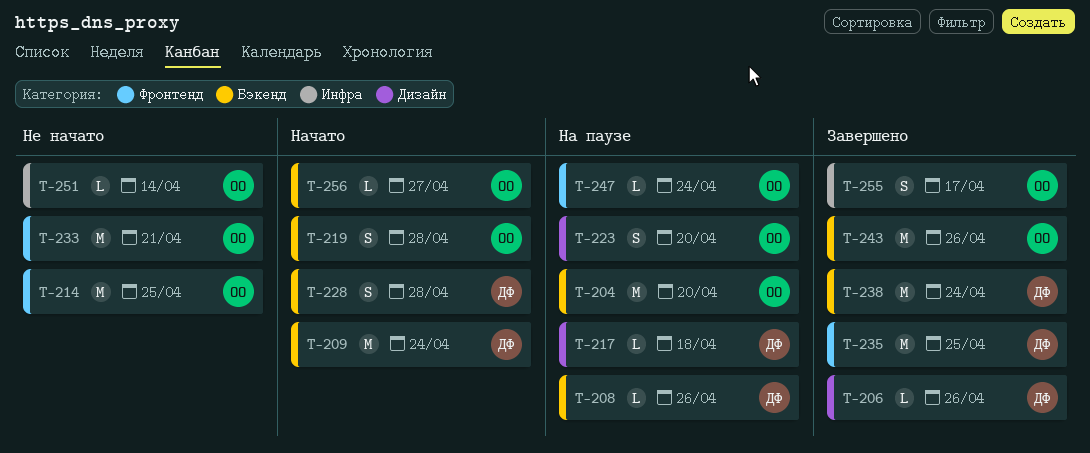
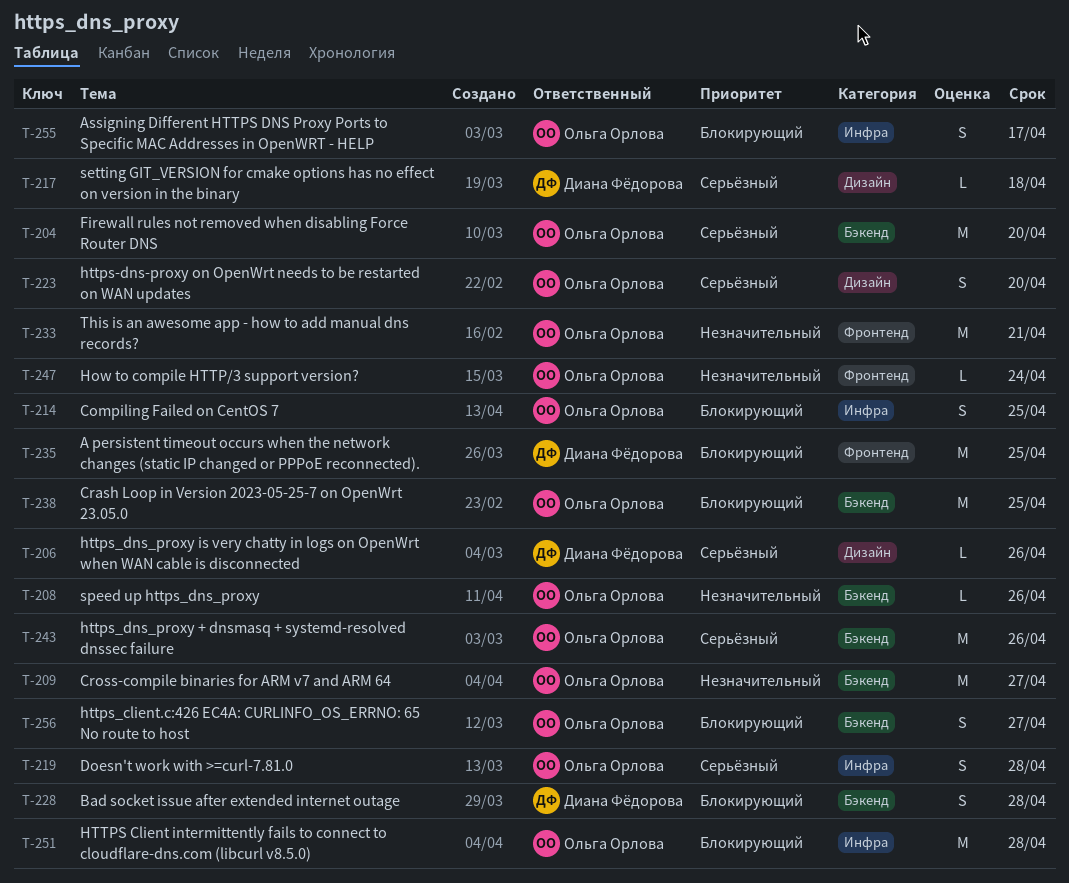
T-208, owner: Диана Фёдорова -> Ольга Орлова
T-209, owner: Диана Фёдорова -> Ольга Орлова
T-209, due: Apr 24 -> Apr 27
T-214, label: Фронтенд -> Инфра
T-214, estimate: M -> S
T-219, label: Бэкенд -> Инфра
T-238, owner: Диана Фёдорова -> Ольга Орлова
T-238, due: Apr 24 -> Apr 25
T-251, estimate: L -> M
T-251, due: Apr 14 -> Apr 28
T-256, estimate: L -> S

